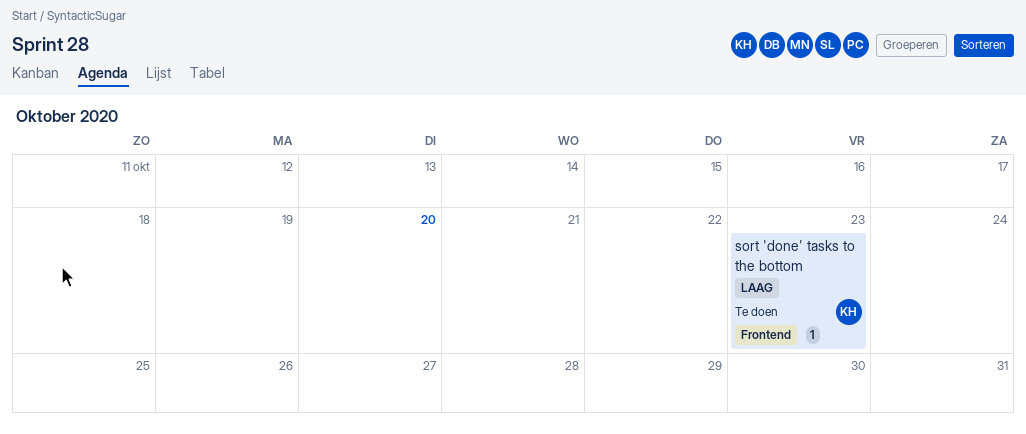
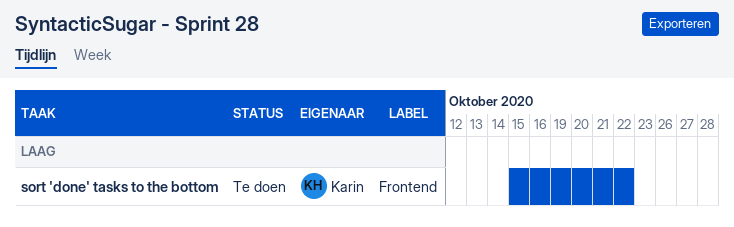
sort 'done' tasks to the bottom, due: Oct 23 -> Oct 22

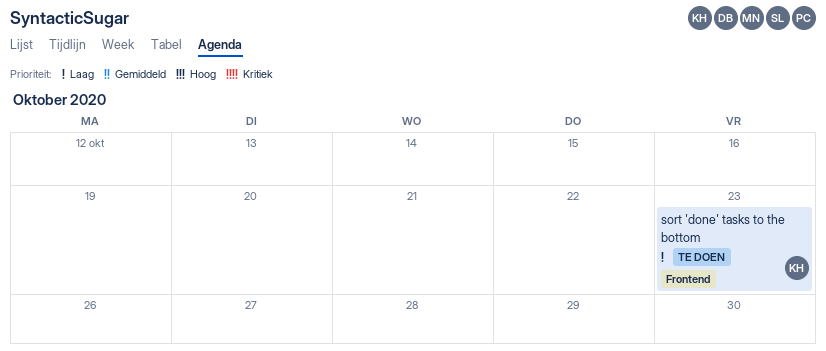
sort 'done' tasks to the bottom, due: Oct 22 -> Oct 23

